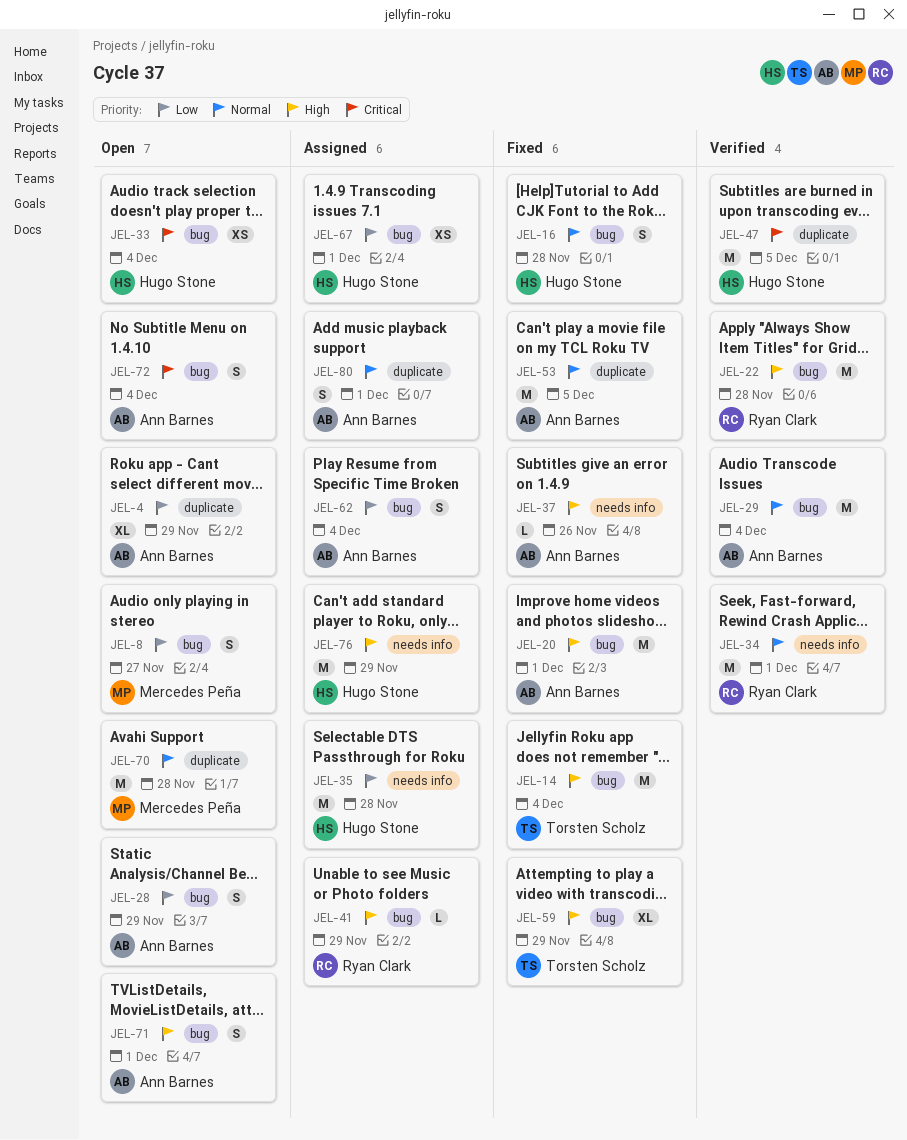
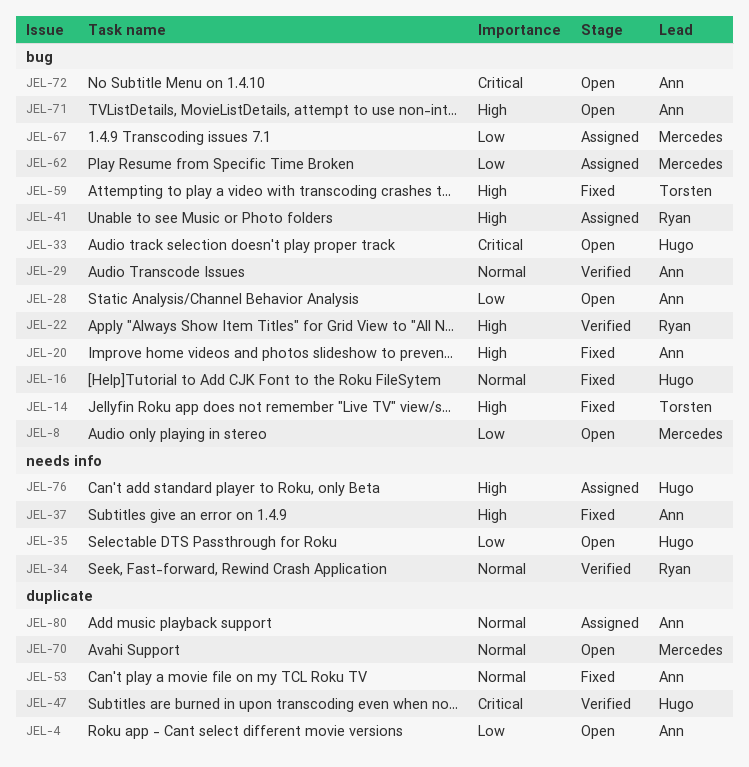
JEL-35, status: Assigned -> Open
JEL-62, owner: Ann Barnes -> Mercedes Peña
JEL-67, owner: Hugo Stone -> Mercedes Peña

